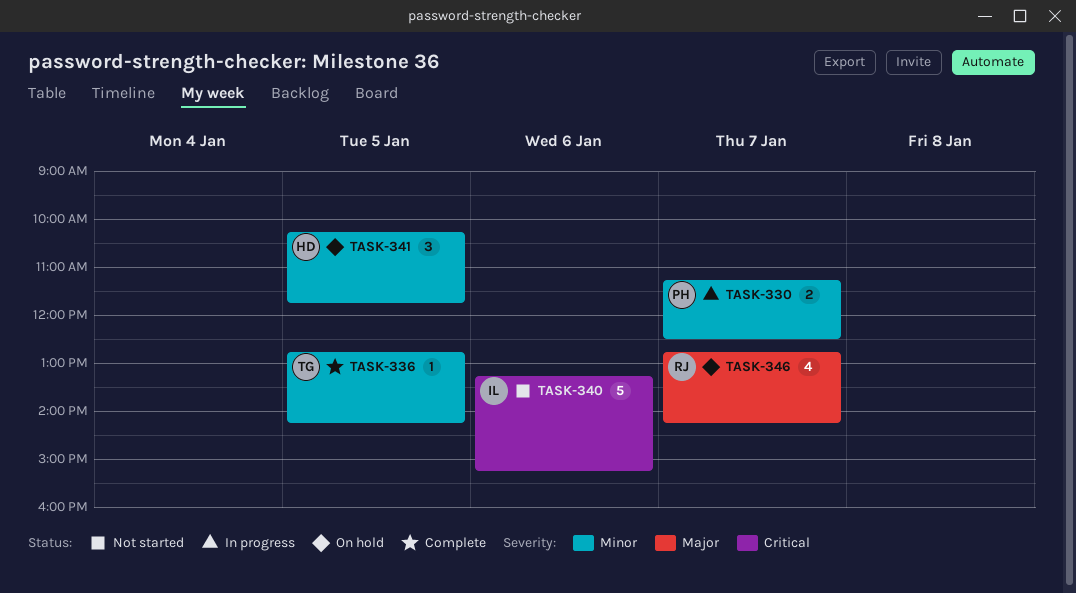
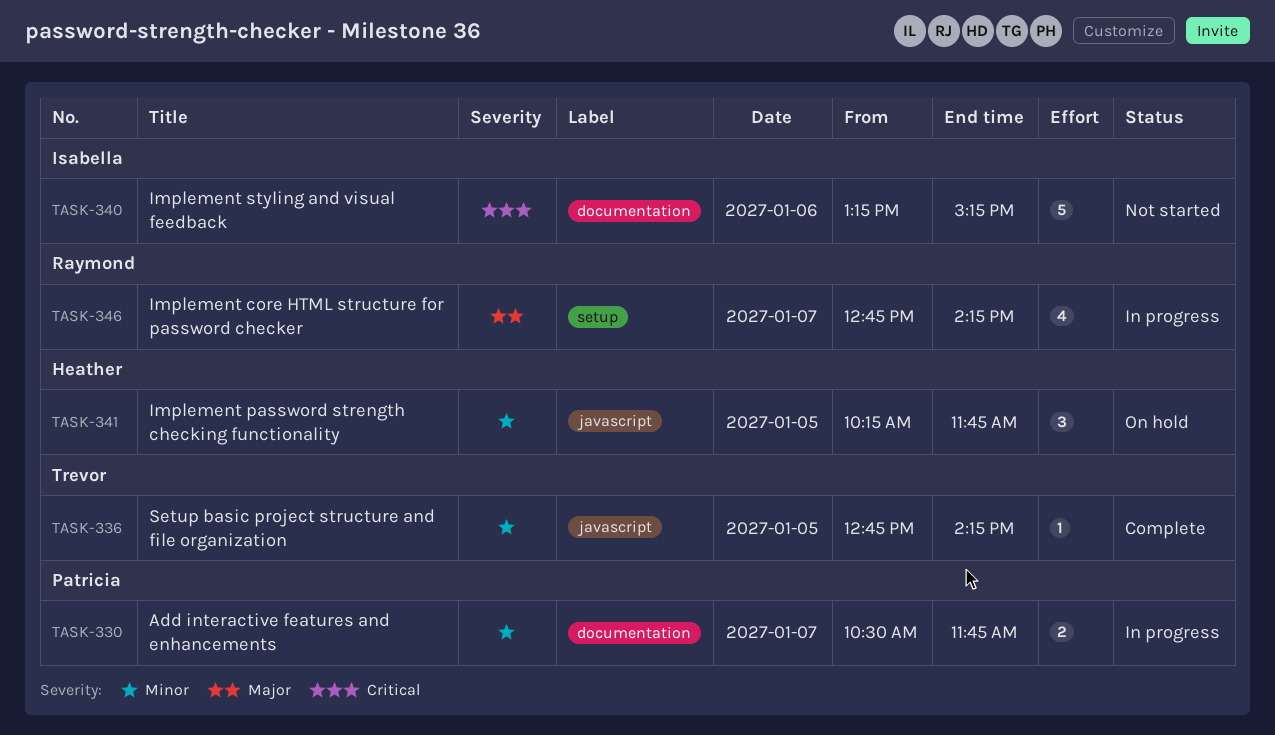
TASK-330, begins: 11:15 -> 10:30
TASK-330, ends: 12:30 -> 11:45
TASK-346, status: On hold -> In progress

